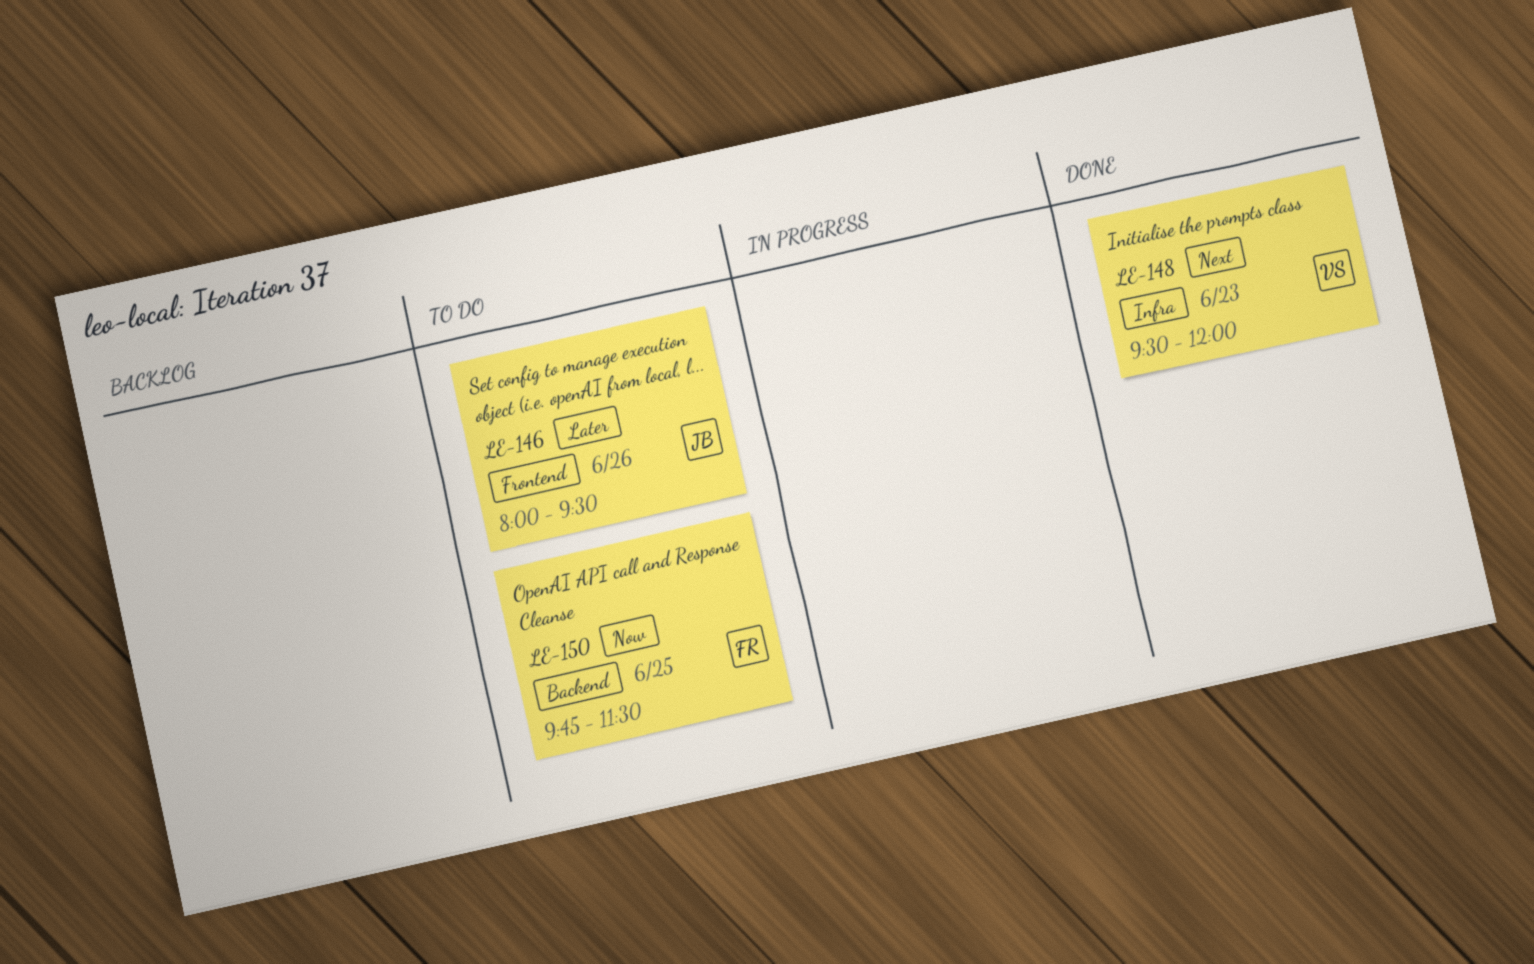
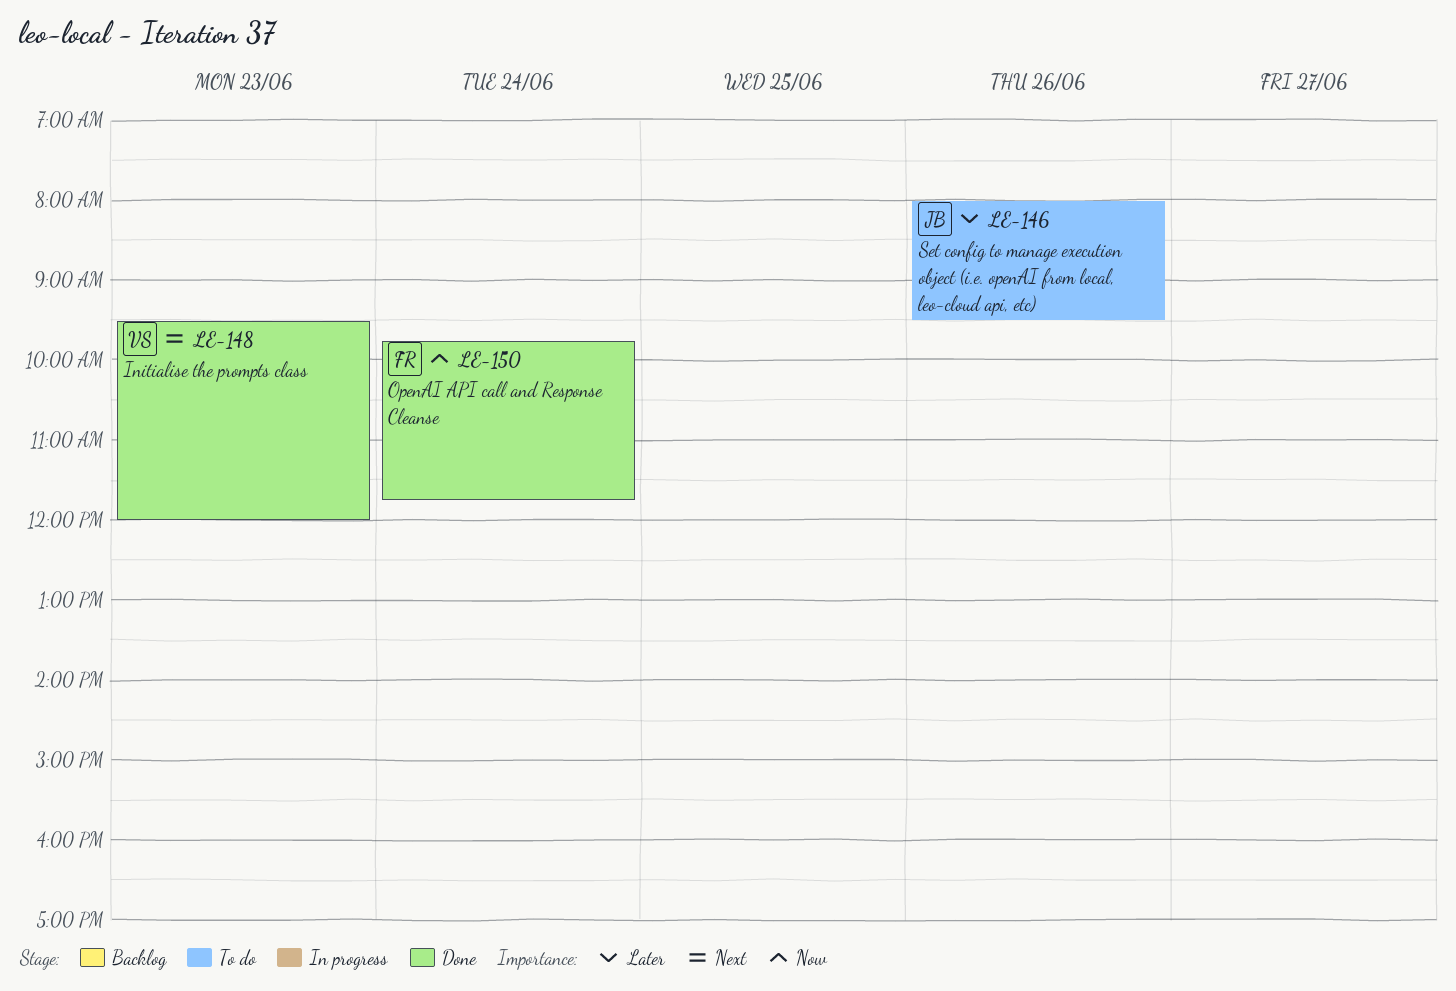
LE-150, status: To do -> Done
LE-150, day: Jun 25 -> Jun 24
LE-150, ends: 11:30 -> 11:45

